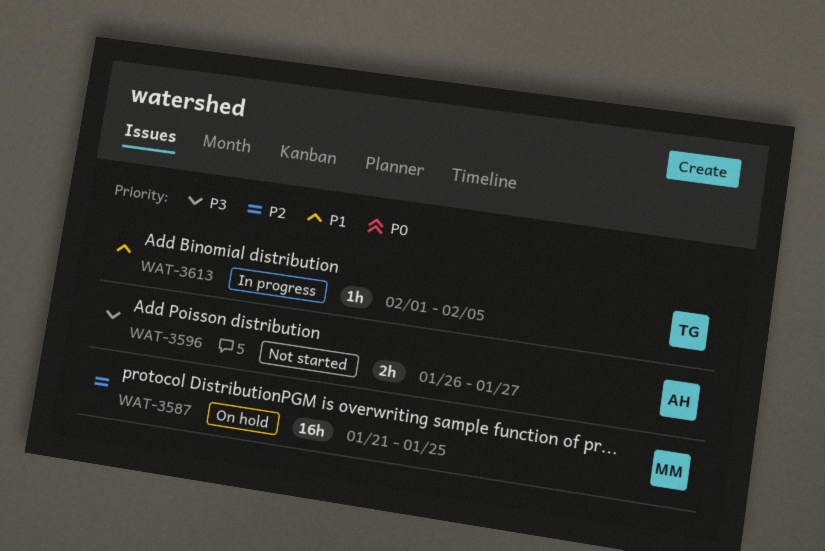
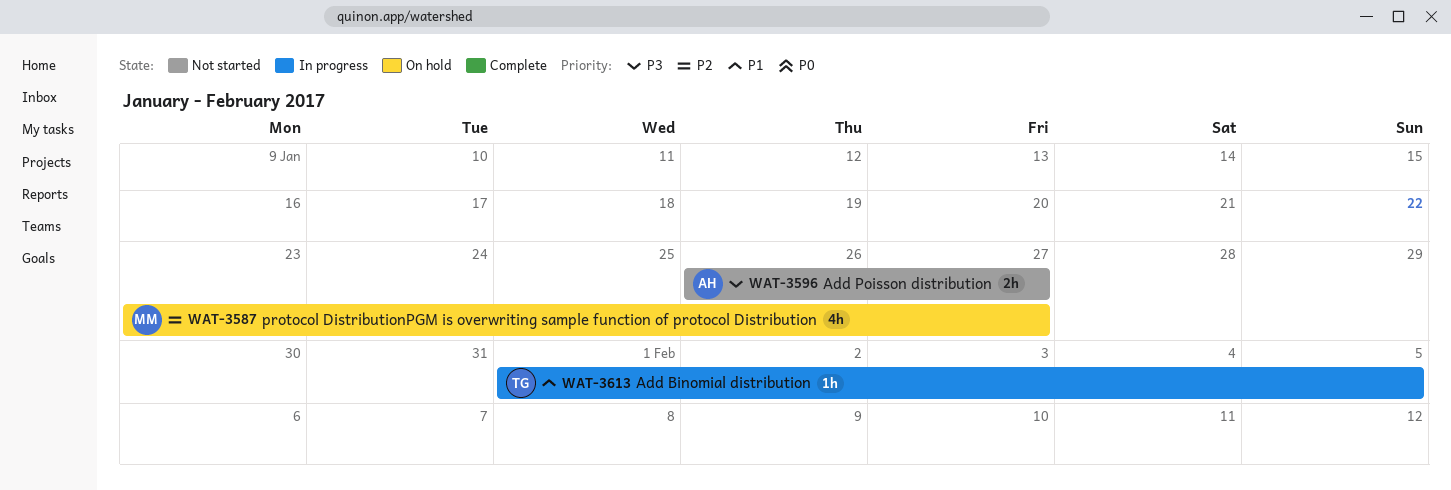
WAT-3587, estimate: 16h -> 4h
WAT-3587, start: Jan 21 -> Jan 23
WAT-3587, due: Jan 25 -> Jan 27

